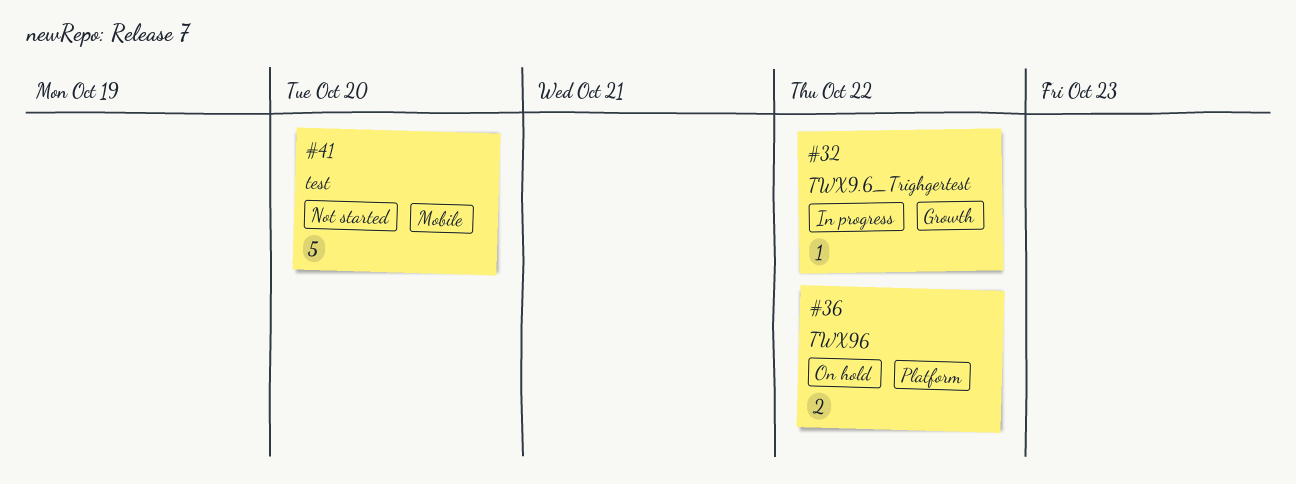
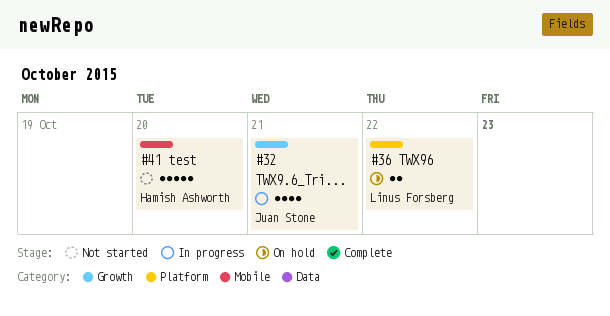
#32, estimate: 1 -> 4
#32, due: Oct 22 -> Oct 21

